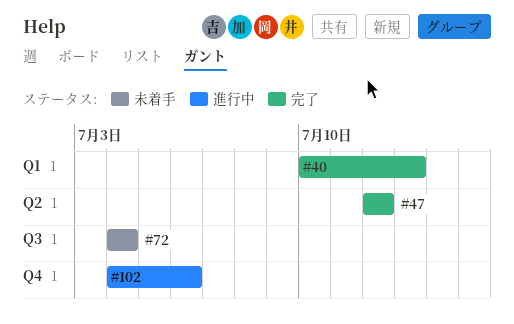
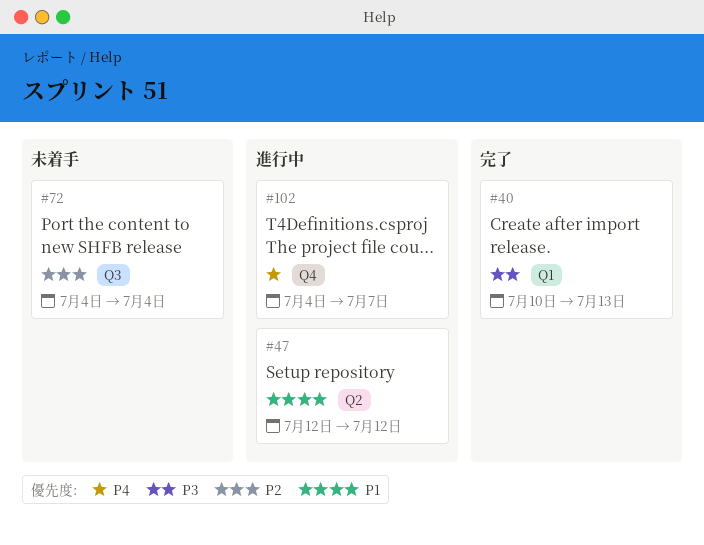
#47, status: 完了 -> 進行中
#102, due: Jul 6 -> Jul 7

